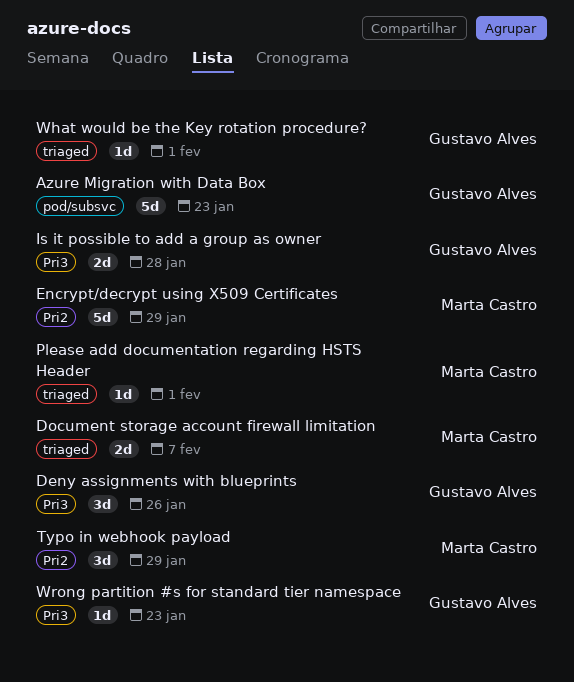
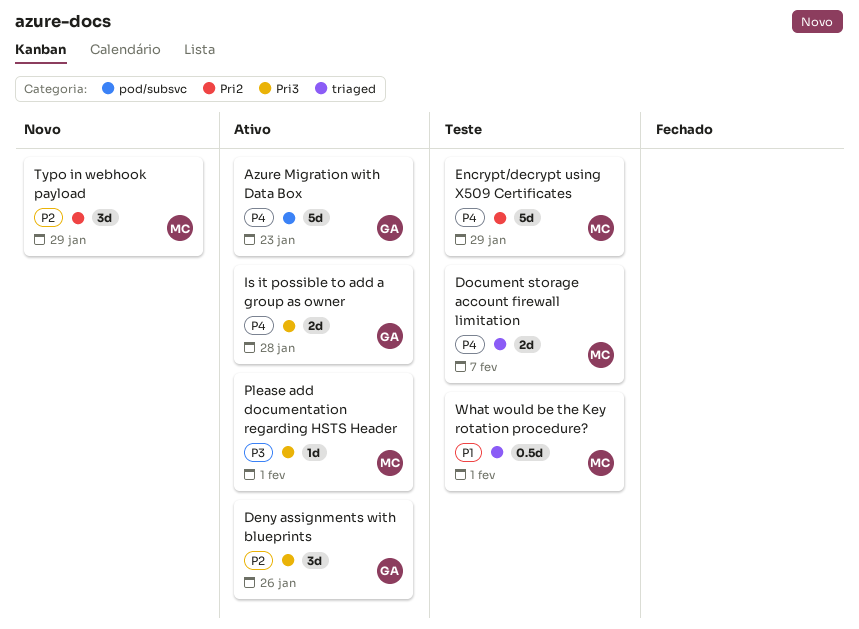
Please add documentation regarding HSTS Header, label: triaged -> Pri3
What would be the Key rotation procedure?, owner: Gustavo Alves -> Marta Castro
What would be the Key rotation procedure?, estimate: 1d -> 0.5d
Wrong partition #s for standard tier namespace: present -> none

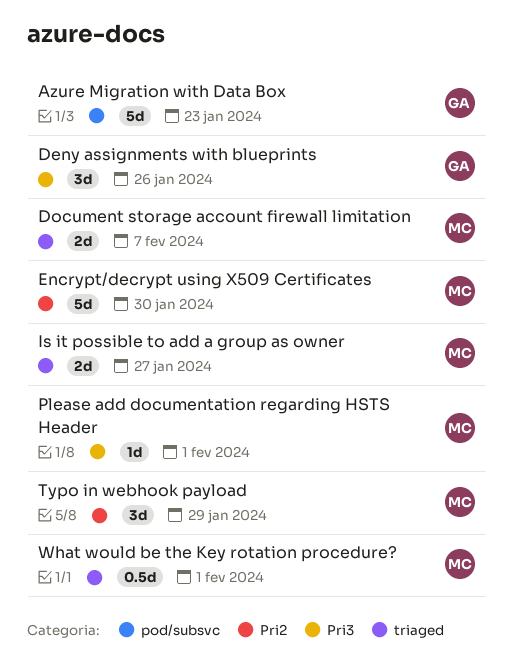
Encrypt/decrypt using X509 Certificates, due: Jan 29 -> Jan 30
Is it possible to add a group as owner, owner: GA -> MC
Is it possible to add a group as owner, label: Pri3 -> triaged
Is it possible to add a group as owner, due: Jan 28 -> Jan 27

